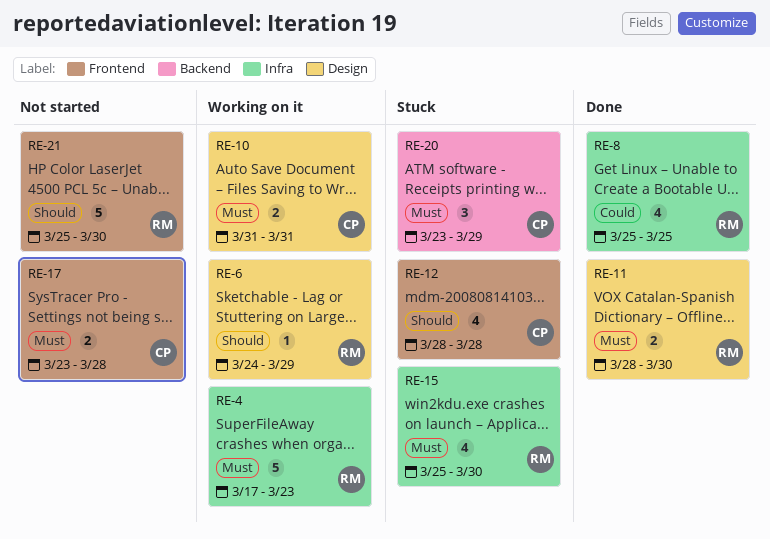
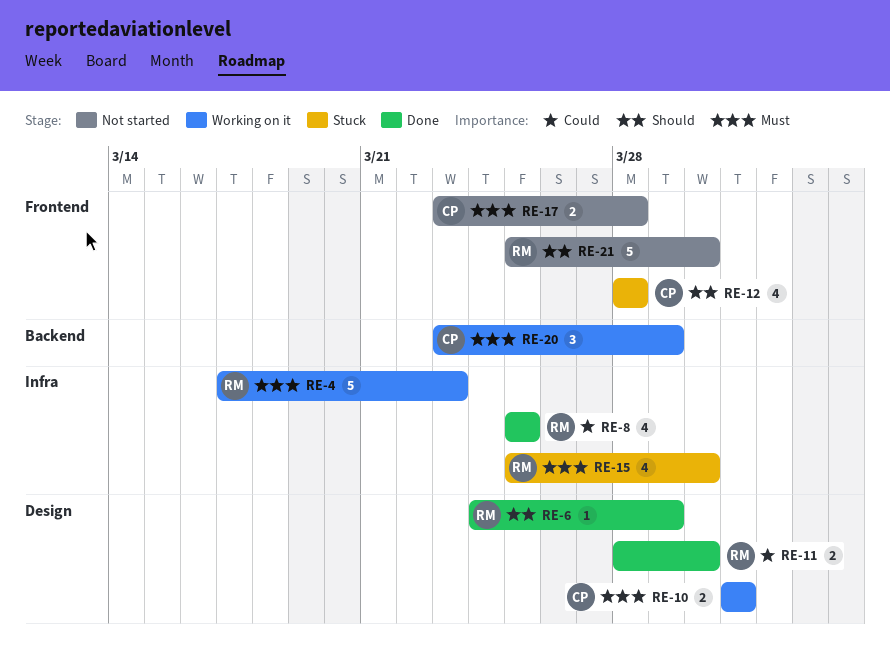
RE-6, status: Working on it -> Done
RE-11, priority: Must -> Could
RE-20, status: Stuck -> Working on it

